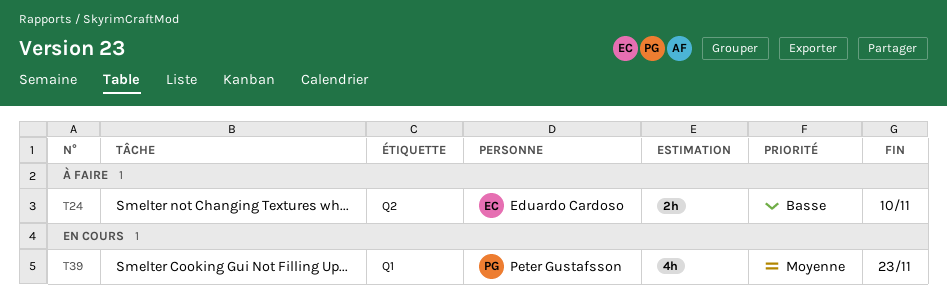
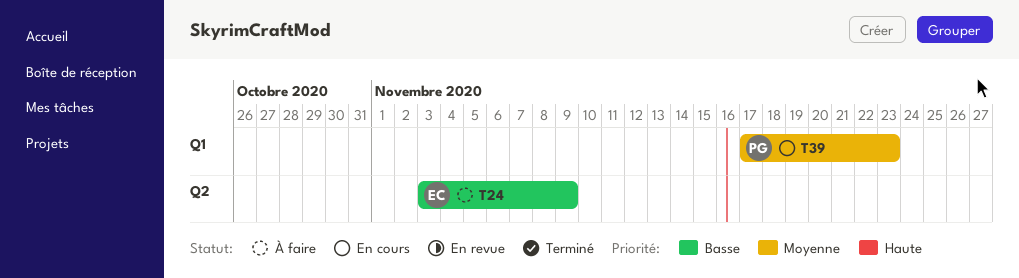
T24, due: Nov 10 -> Nov 9

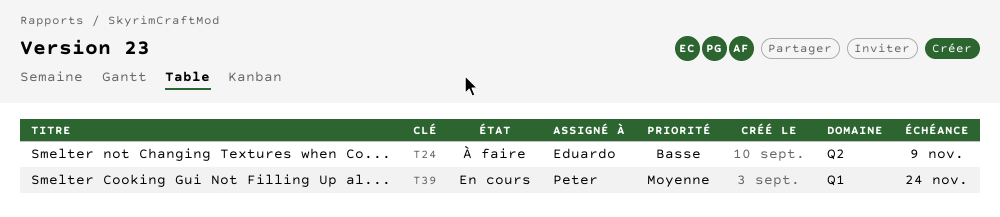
T39, due: Nov 23 -> Nov 24

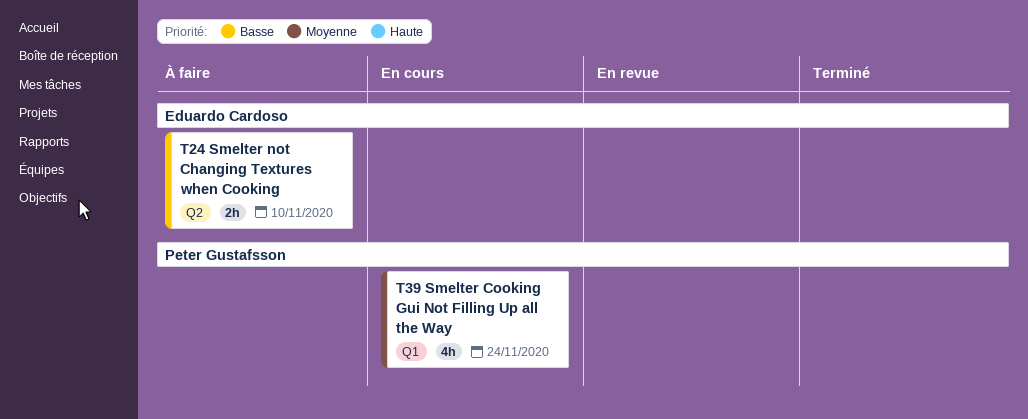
T24, due: Nov 9 -> Nov 10

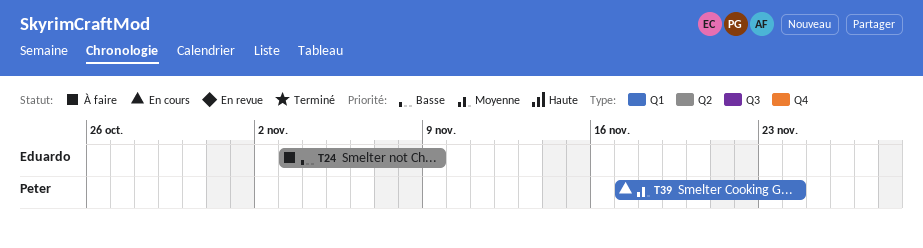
T24, due: Nov 10 -> Nov 9

